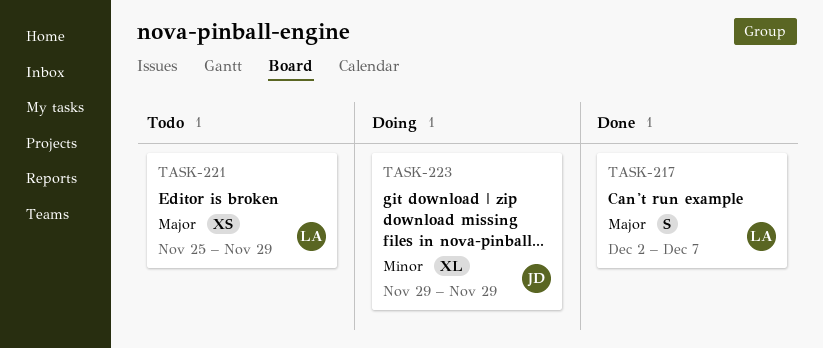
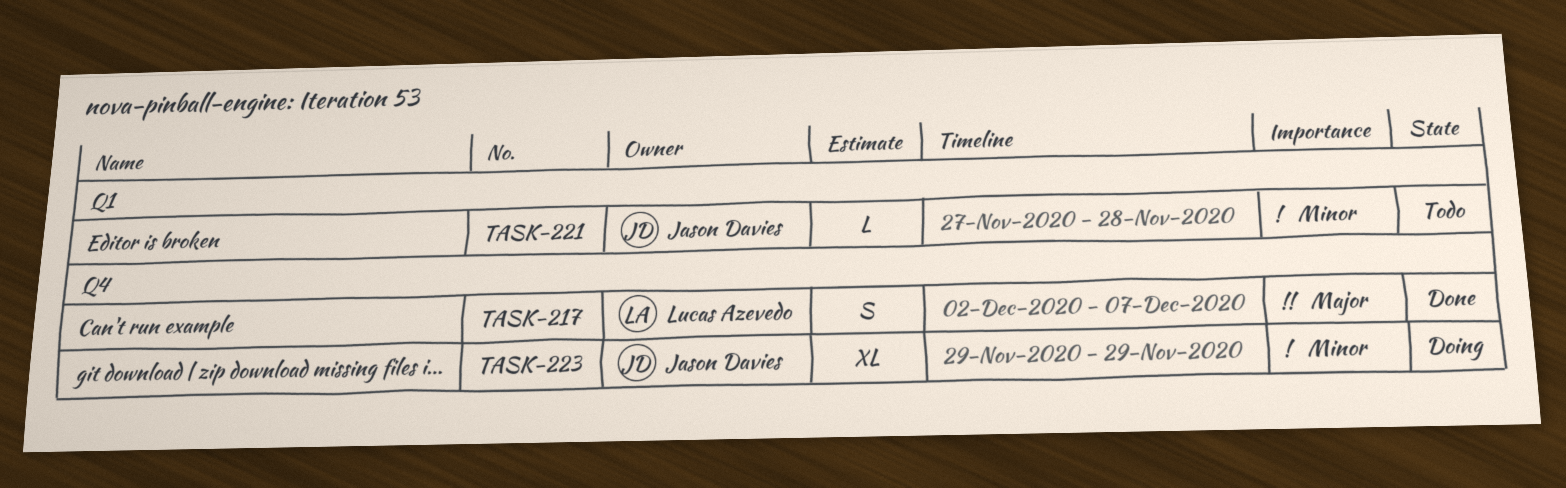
TASK-221, owner: Lucas Azevedo -> Jason Davies
TASK-221, priority: Major -> Minor
TASK-221, estimate: XS -> L
TASK-221, start: Nov 25 -> Nov 27
TASK-221, due: Nov 29 -> Nov 28

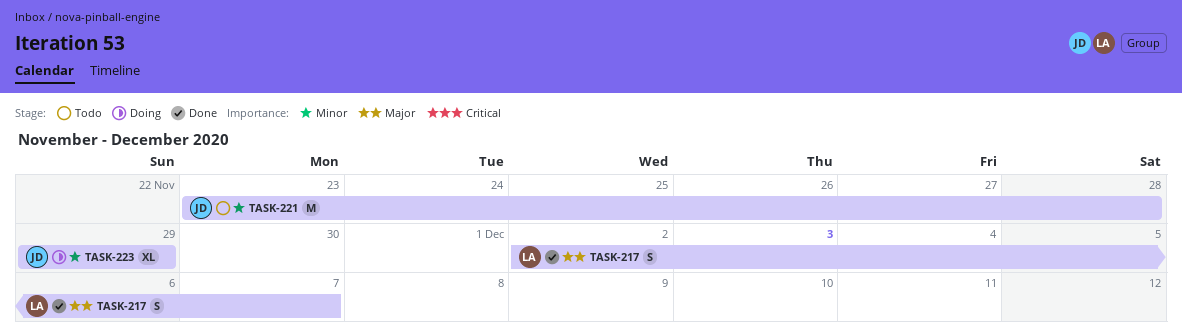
TASK-221, estimate: L -> M
TASK-221, start: Nov 27 -> Nov 23

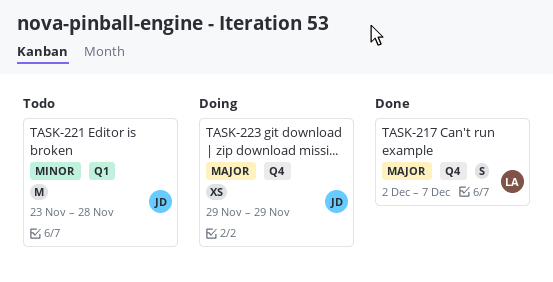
TASK-223, priority: Minor -> Major
TASK-223, estimate: XL -> XS

